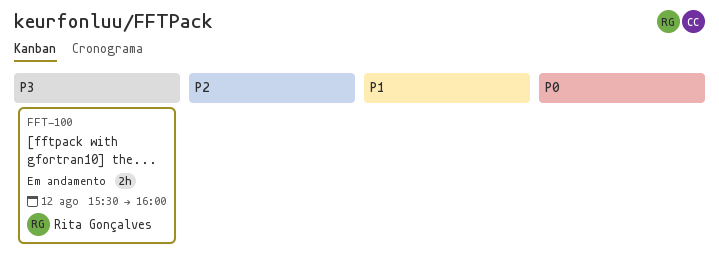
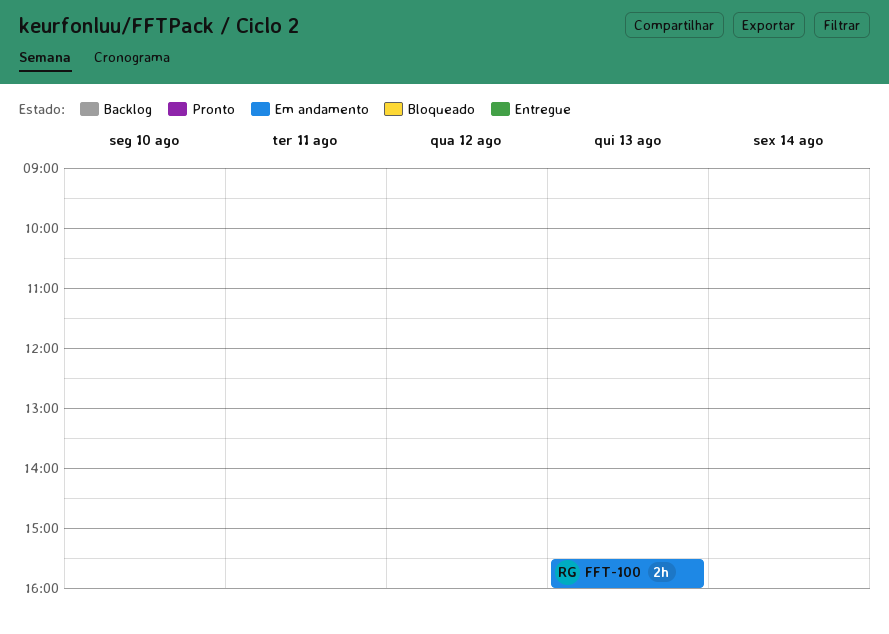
FFT-100, day: Aug 12 -> Aug 13

